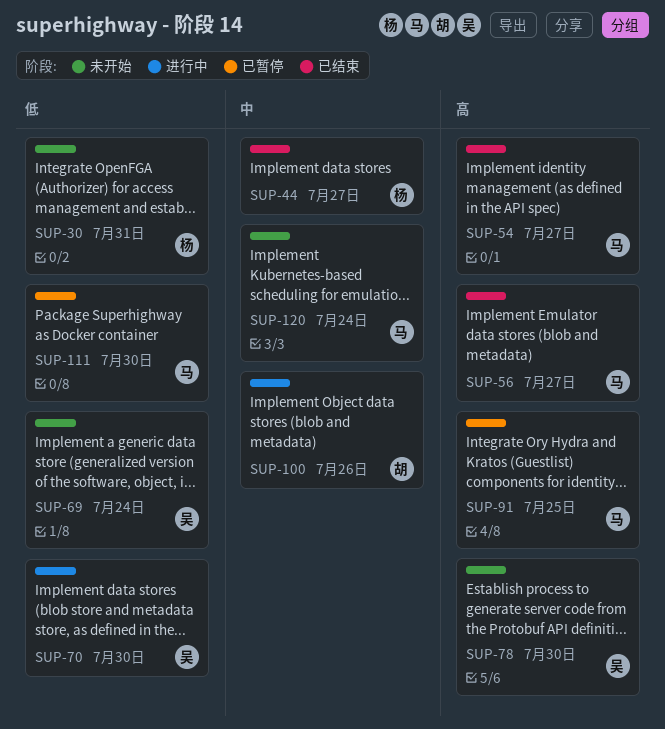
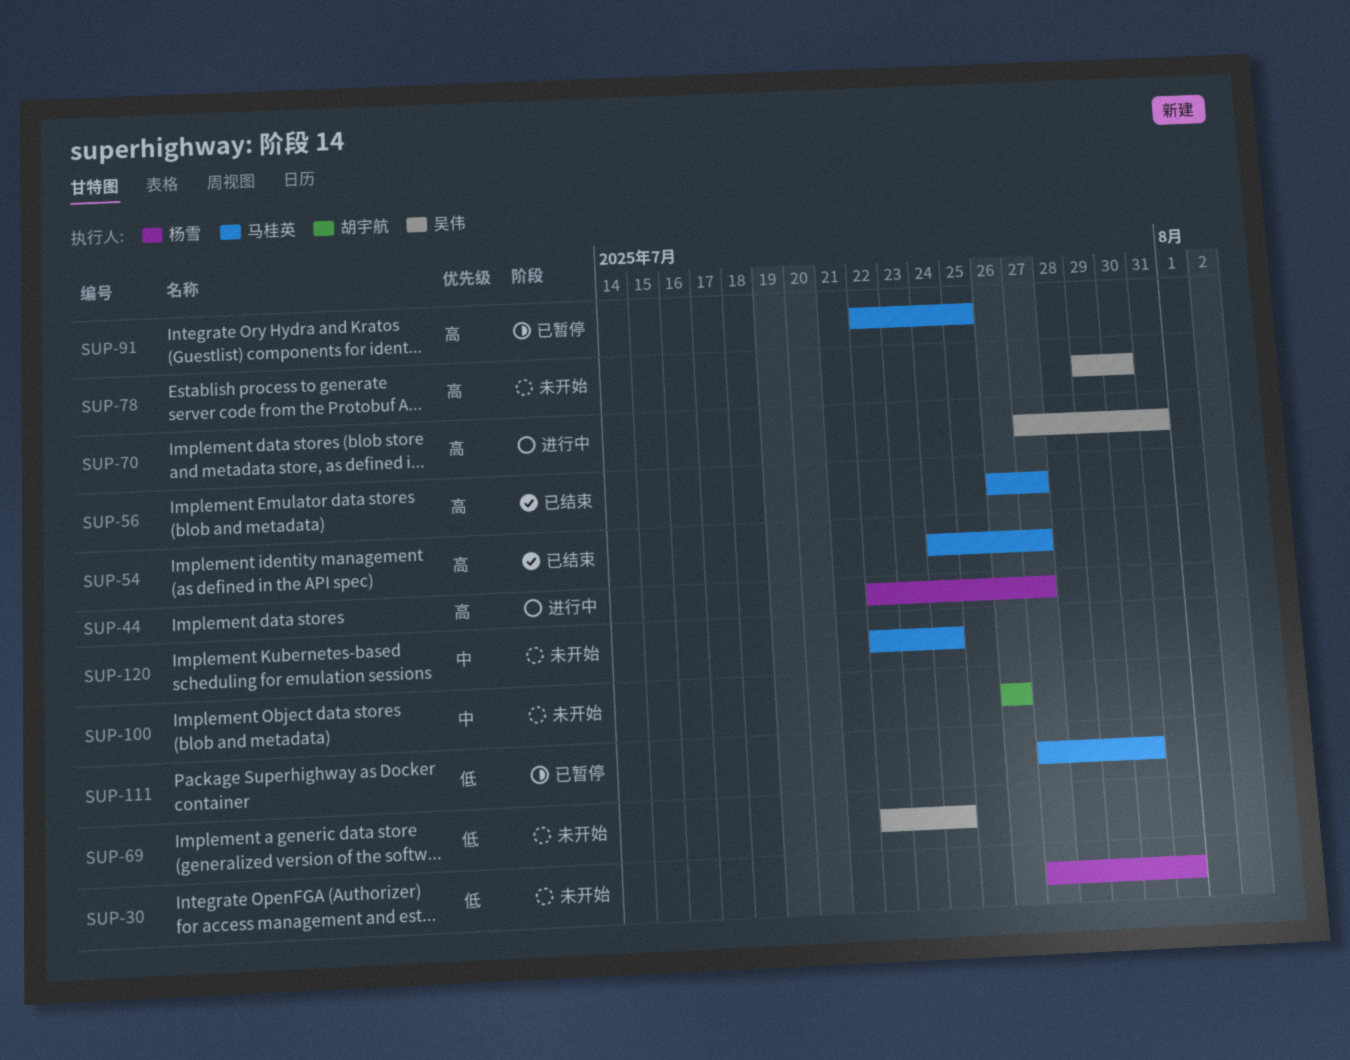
SUP-44, status: 已结束 -> 进行中
SUP-44, priority: 中 -> 高
SUP-70, priority: 低 -> 高
SUP-70, due: Jul 30 -> Jul 31
SUP-100, status: 进行中 -> 未开始

